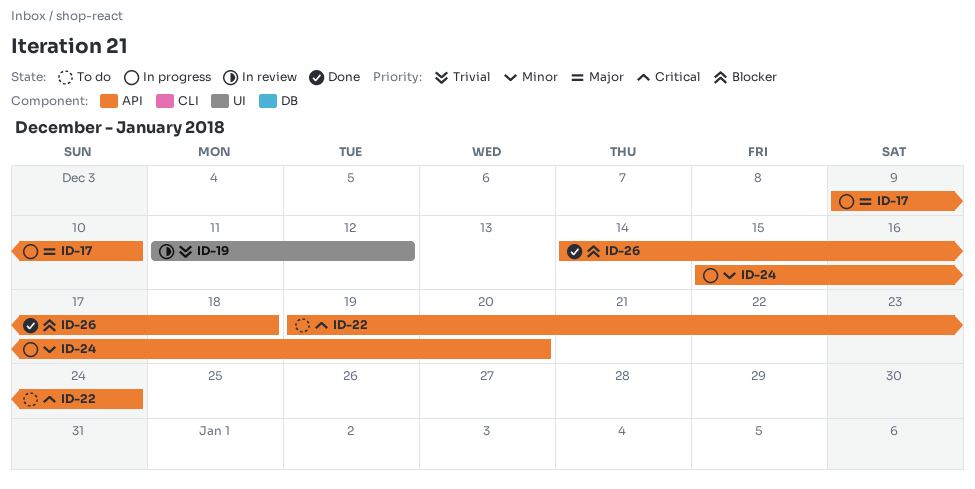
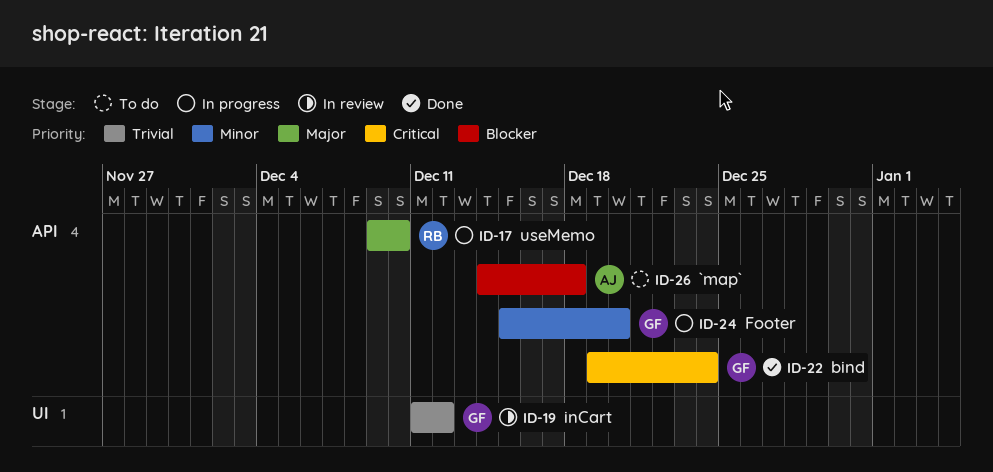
ID-22, status: To do -> Done
ID-26, status: Done -> To do

